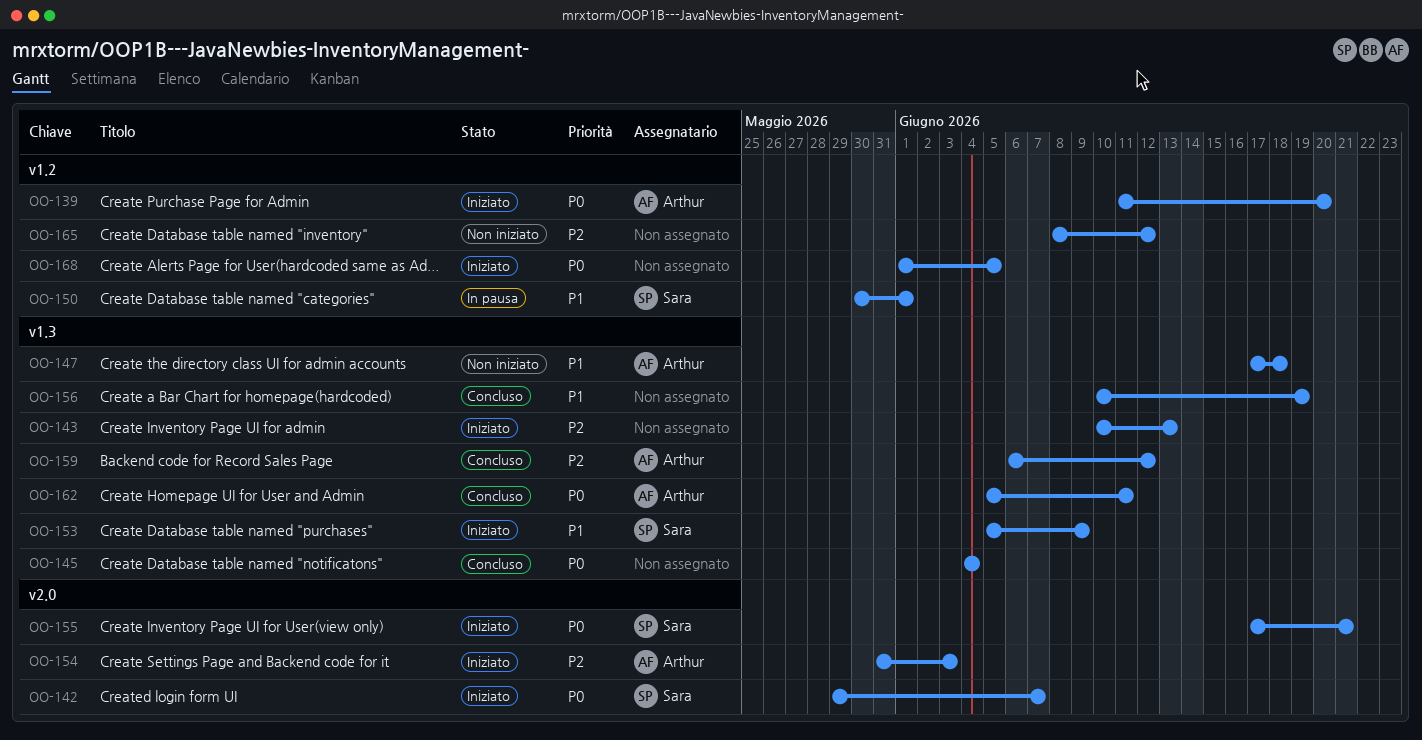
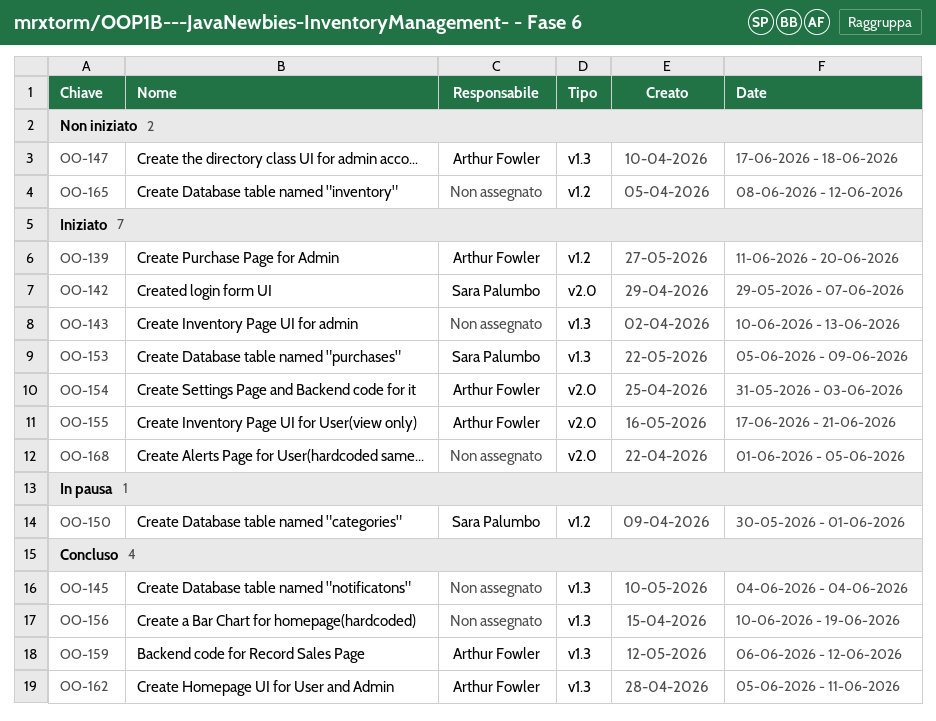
OO-155, owner: Sara Palumbo -> Arthur Fowler
OO-168, label: v1.2 -> v2.0

